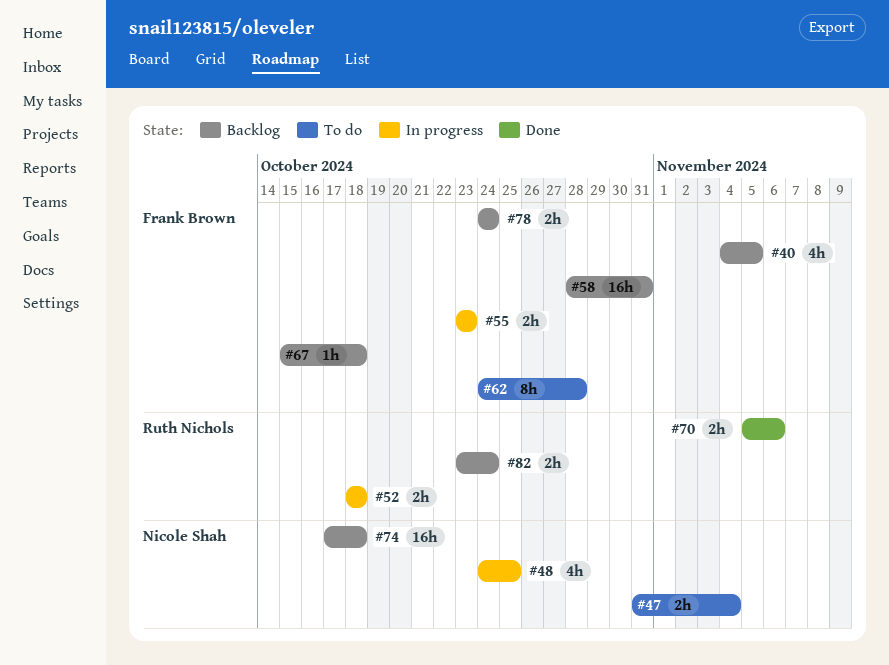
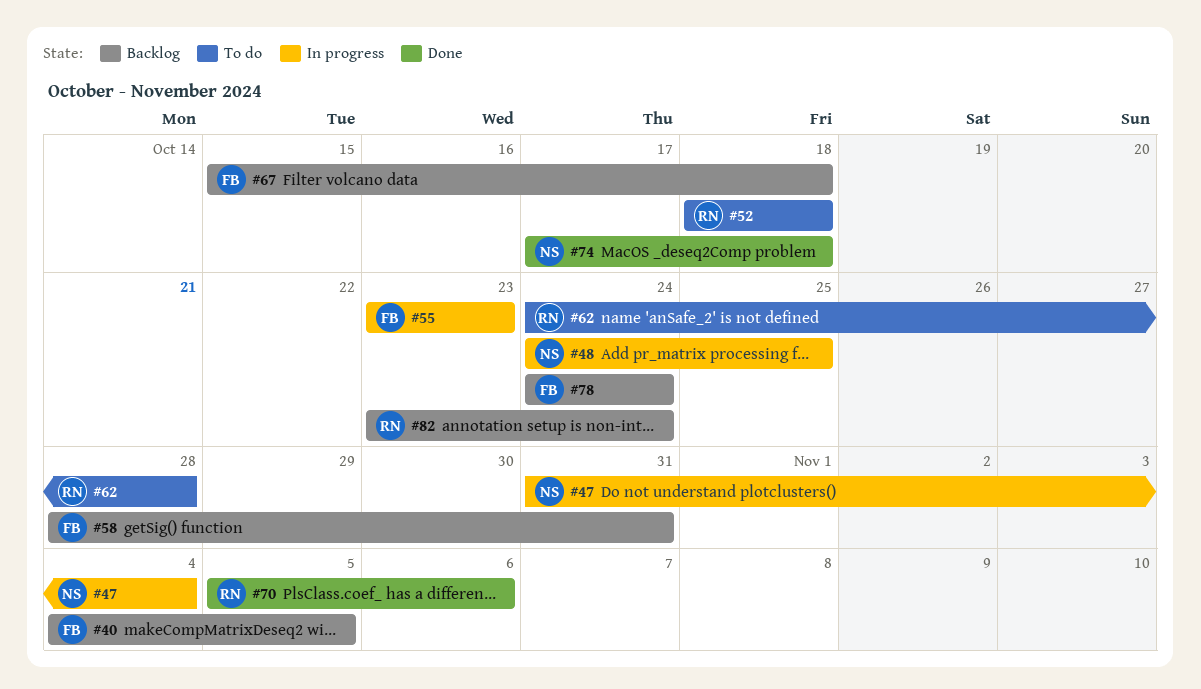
#47, status: To do -> In progress
#52, status: In progress -> To do
#62, owner: Frank Brown -> Ruth Nichols
#74, status: Backlog -> Done

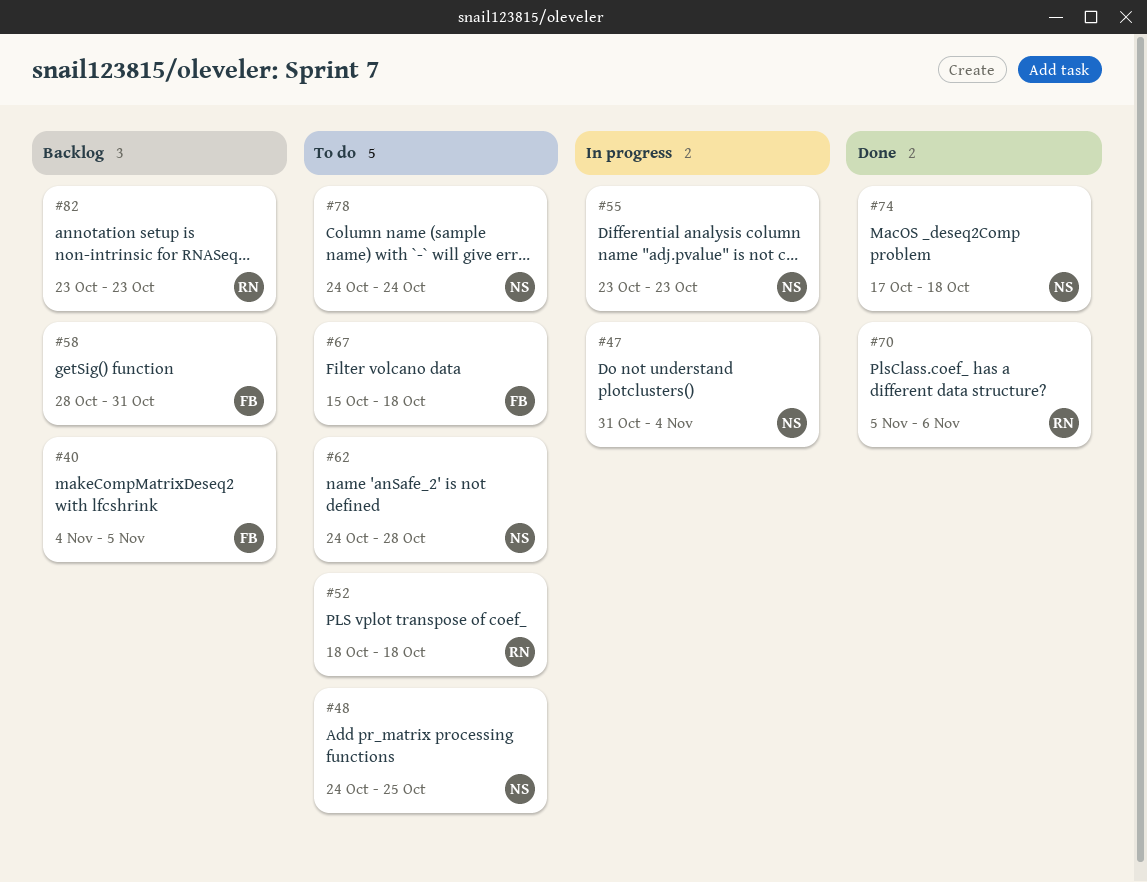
#48, status: In progress -> To do
#55, owner: FB -> NS
#62, owner: RN -> NS
#67, status: Backlog -> To do
#78, status: Backlog -> To do
#78, owner: FB -> NS
#82, due: Oct 24 -> Oct 23

